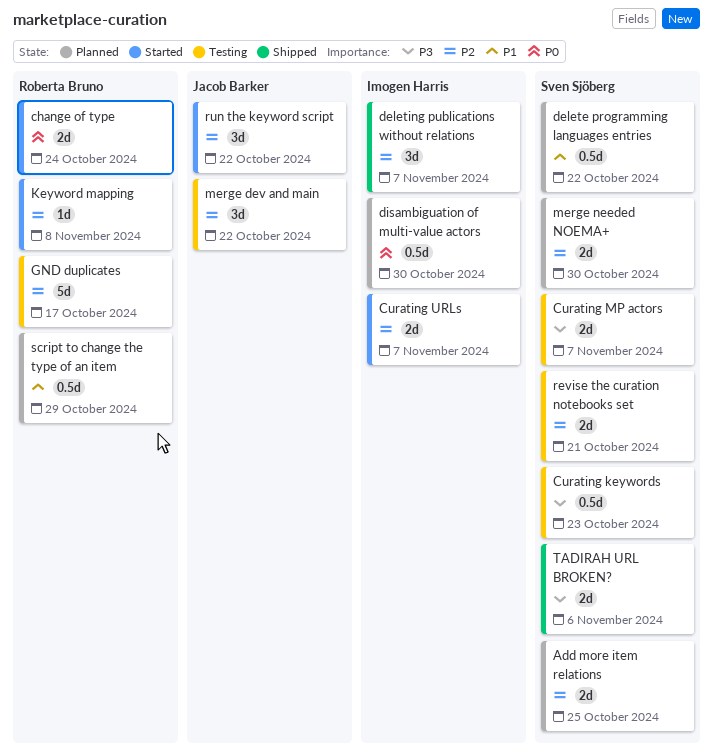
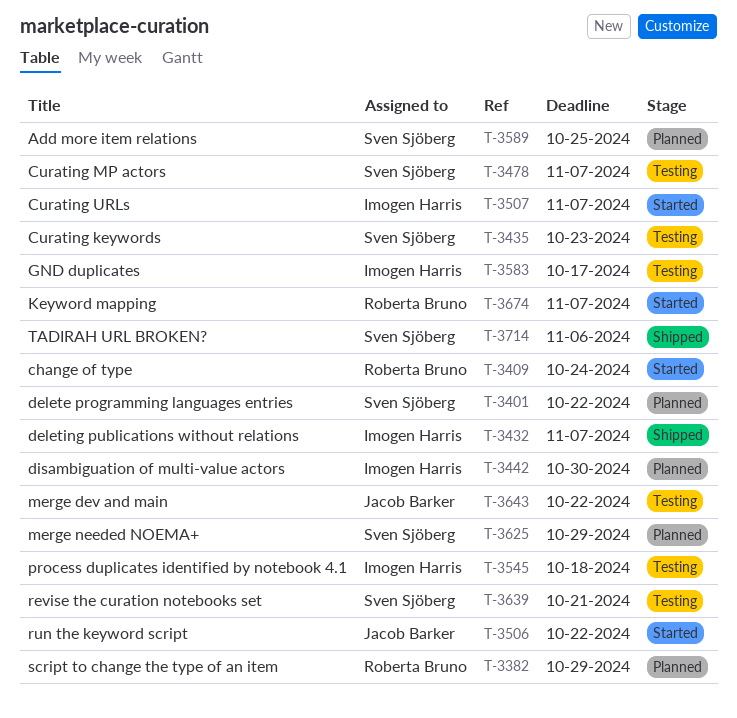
GND duplicates, owner: Roberta Bruno -> Imogen Harris
Keyword mapping, due: Nov 8 -> Nov 7
merge needed NOEMA+, due: Oct 30 -> Oct 29
process duplicates identified by notebook 4.1: none -> present

